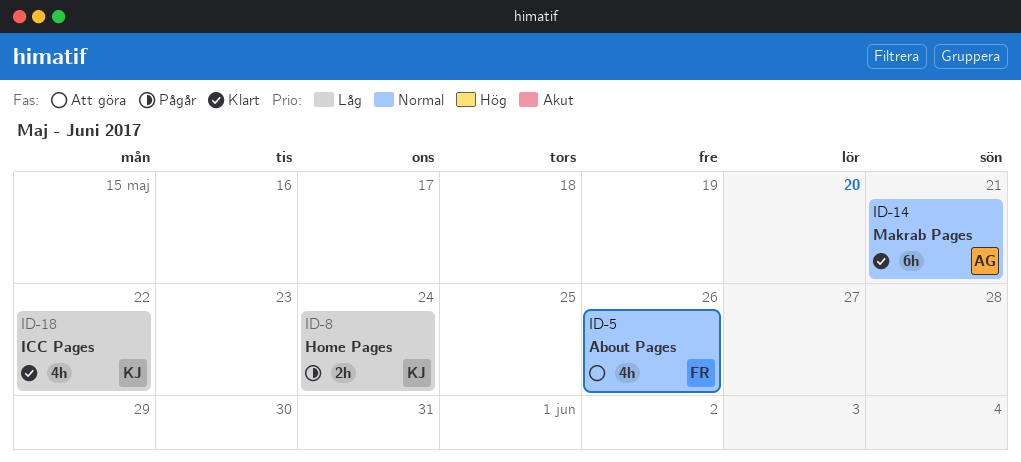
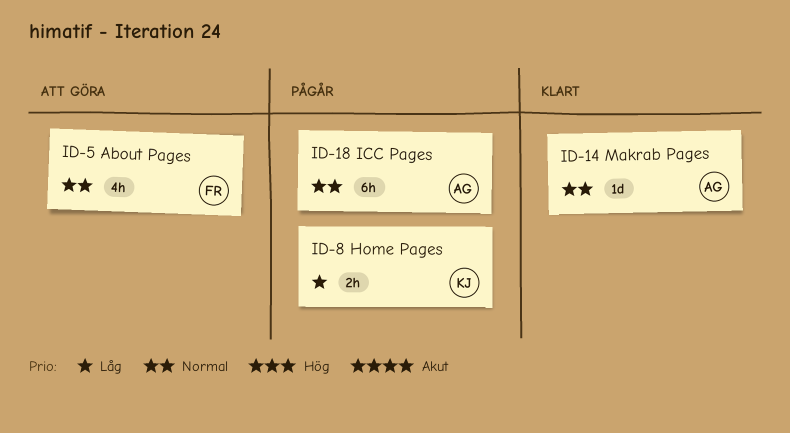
ID-14, estimate: 6h -> 1d
ID-18, status: Klart -> Pågår
ID-18, owner: KJ -> AG
ID-18, priority: Låg -> Normal
ID-18, estimate: 4h -> 6h

